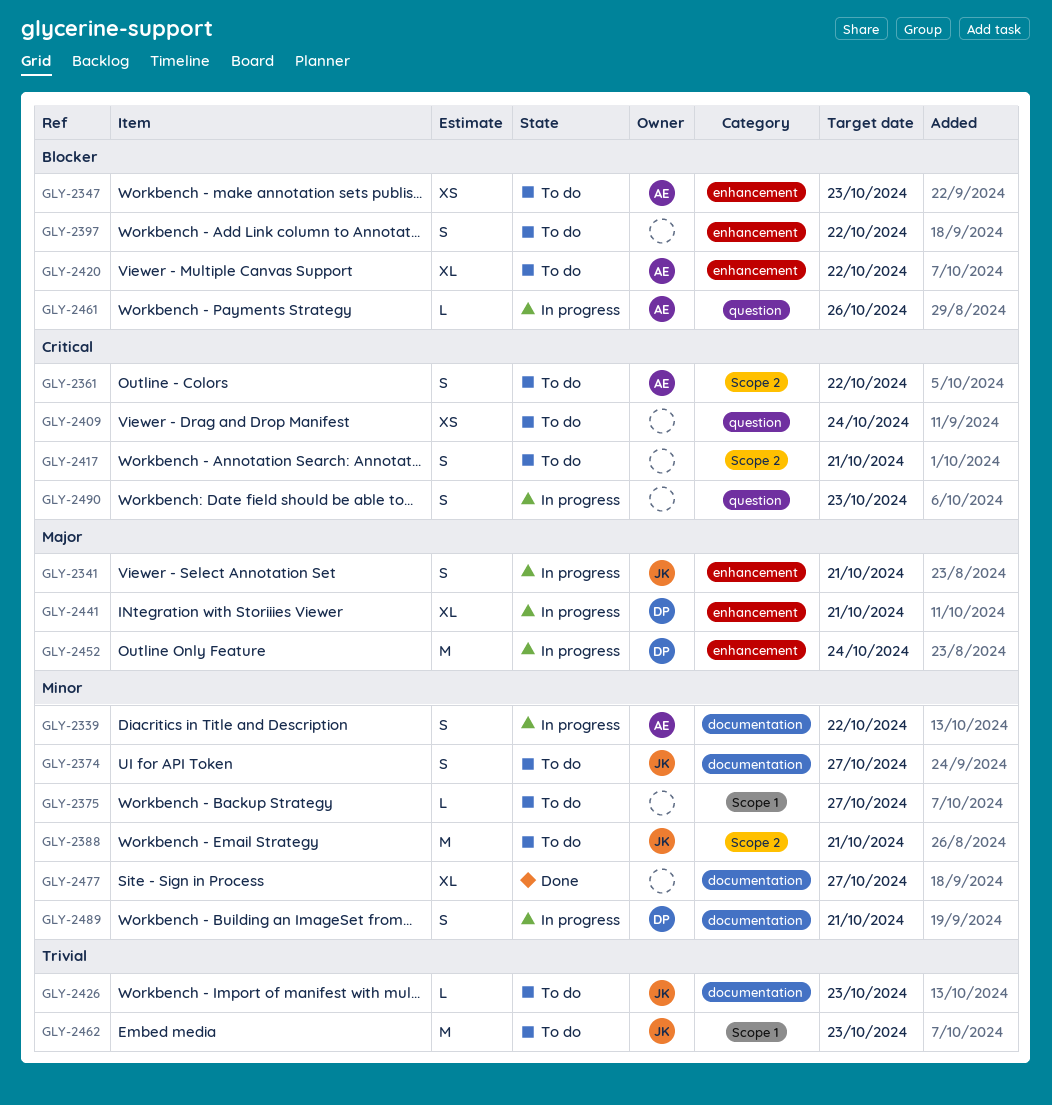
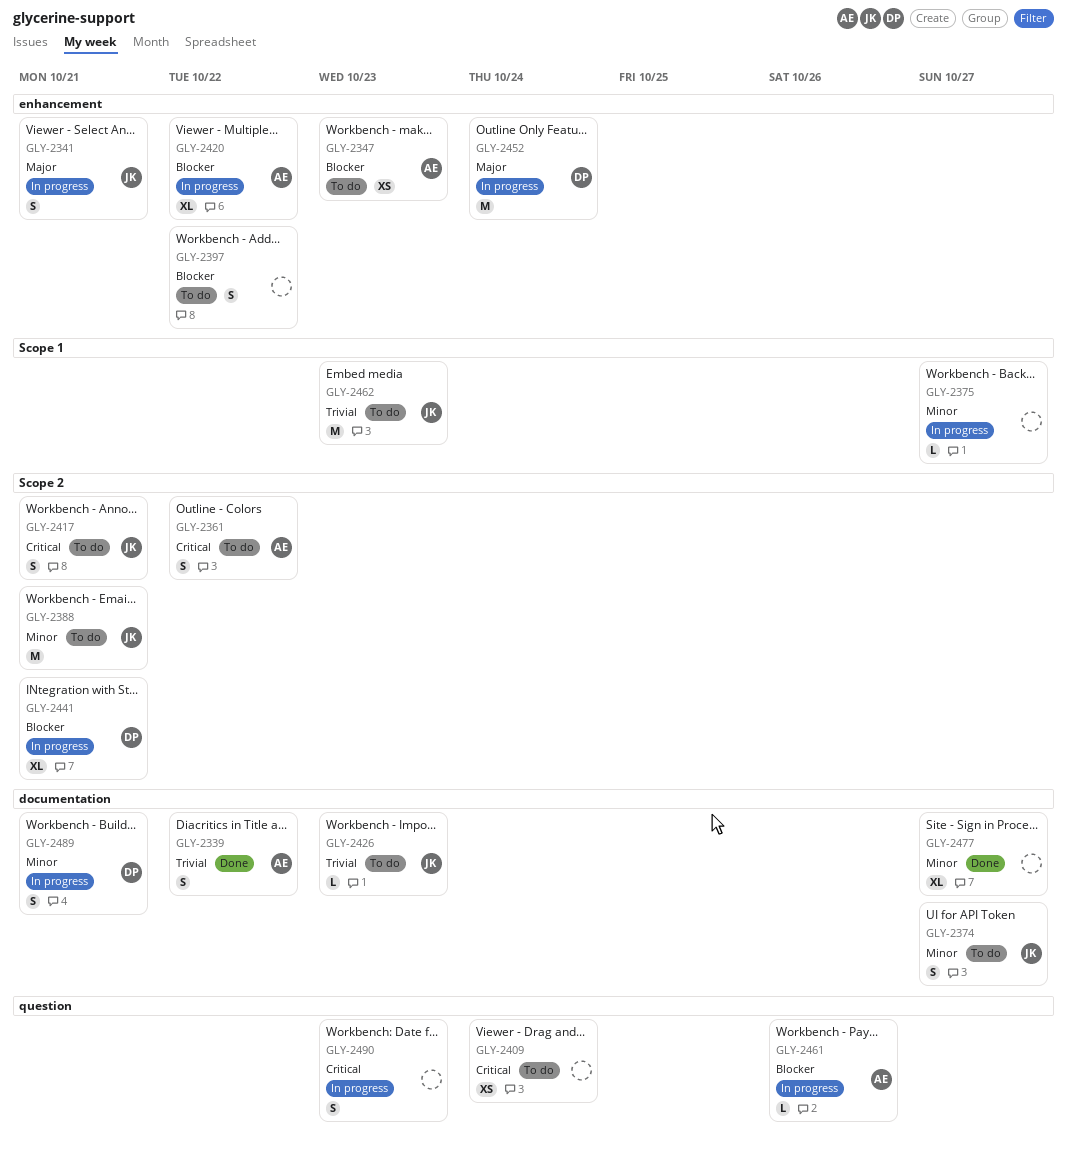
GLY-2339, status: In progress -> Done
GLY-2339, priority: Minor -> Trivial
GLY-2375, status: To do -> In progress
GLY-2417, owner: none -> JK
GLY-2420, status: To do -> In progress
GLY-2441, priority: Major -> Blocker
GLY-2441, label: enhancement -> Scope 2

